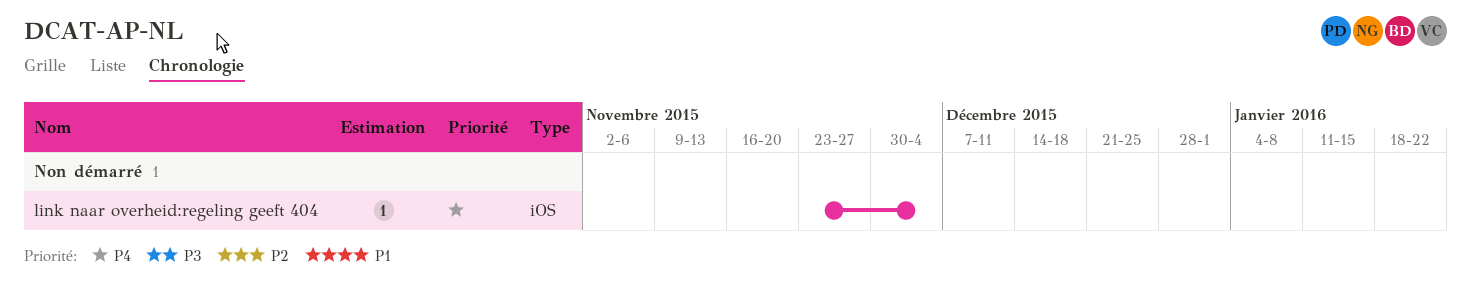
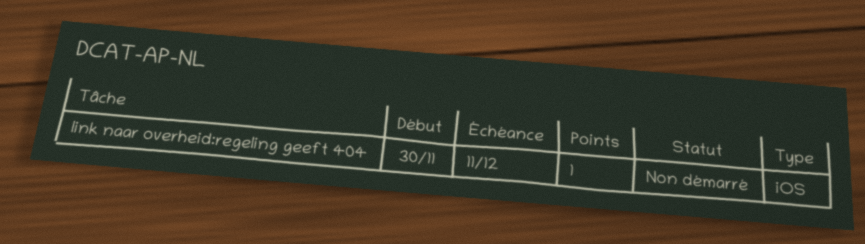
link naar overheid:regeling geeft 404, start: Nov 23 -> Nov 30
link naar overheid:regeling geeft 404, due: Dec 4 -> Dec 11

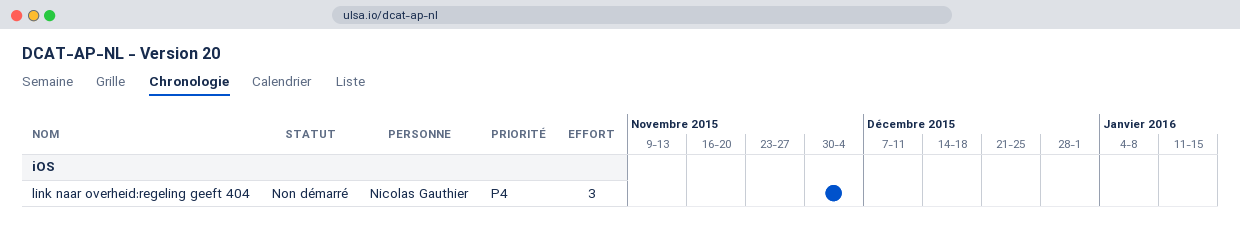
link naar overheid:regeling geeft 404, estimate: 1 -> 3
link naar overheid:regeling geeft 404, due: Dec 11 -> Dec 4

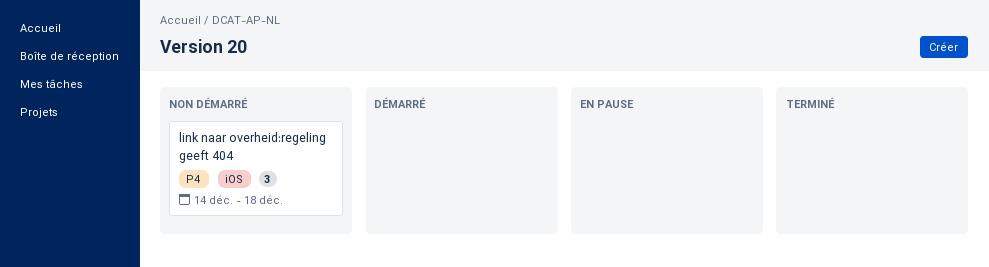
link naar overheid:regeling geeft 404, start: Nov 30 -> Dec 14
link naar overheid:regeling geeft 404, due: Dec 4 -> Dec 18

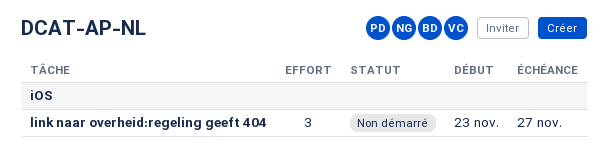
link naar overheid:regeling geeft 404, start: Dec 14 -> Nov 23
link naar overheid:regeling geeft 404, due: Dec 18 -> Nov 27

